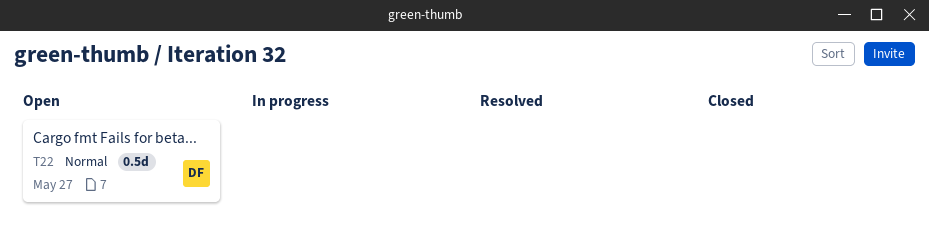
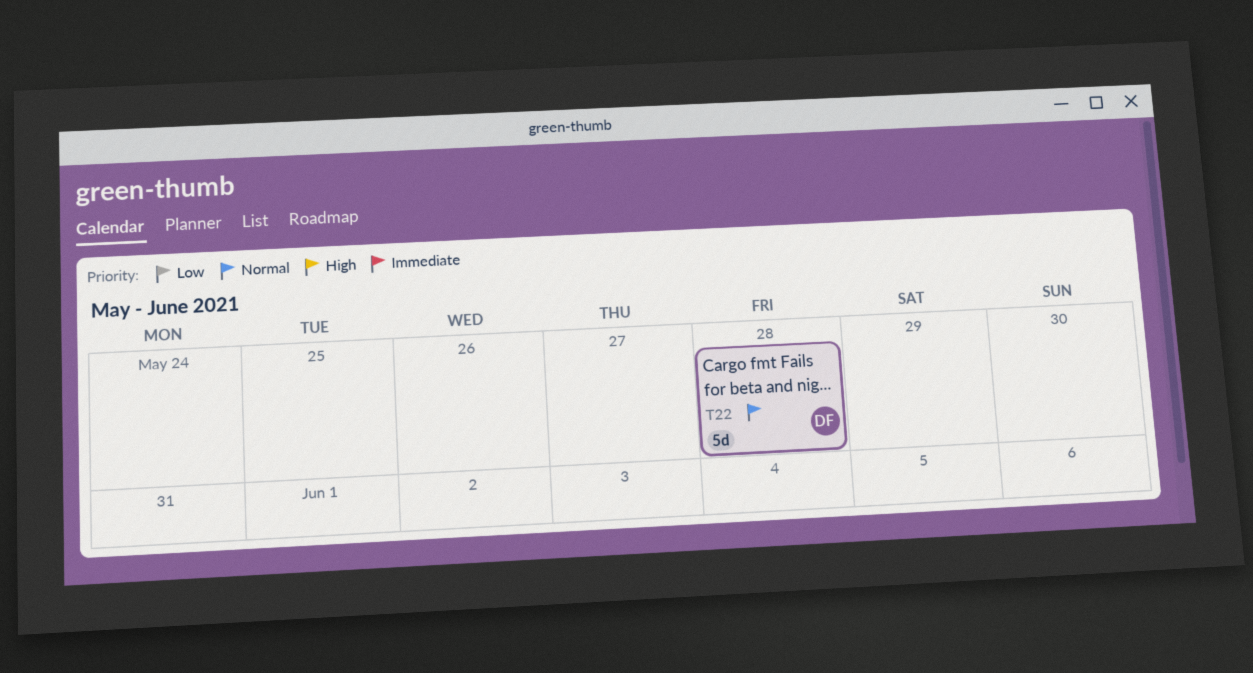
T22, estimate: 0.5d -> 5d
T22, due: May 27 -> May 28

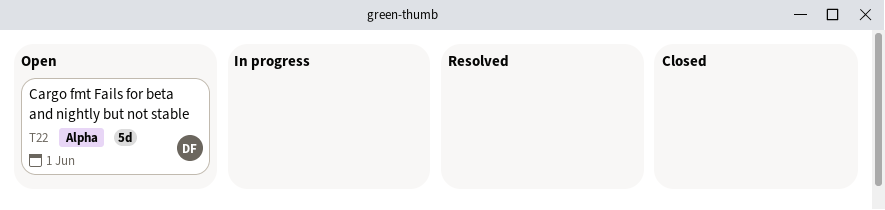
T22, due: May 28 -> Jun 1

